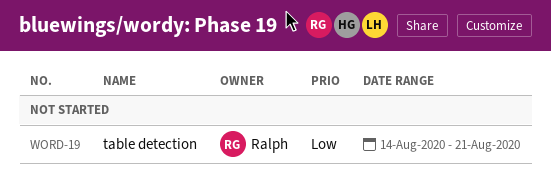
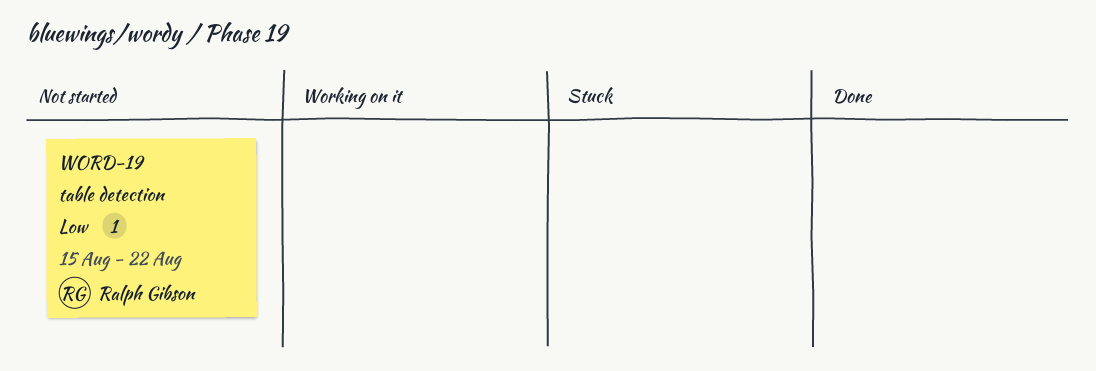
WORD-19, start: Aug 14 -> Aug 15
WORD-19, due: Aug 21 -> Aug 22

